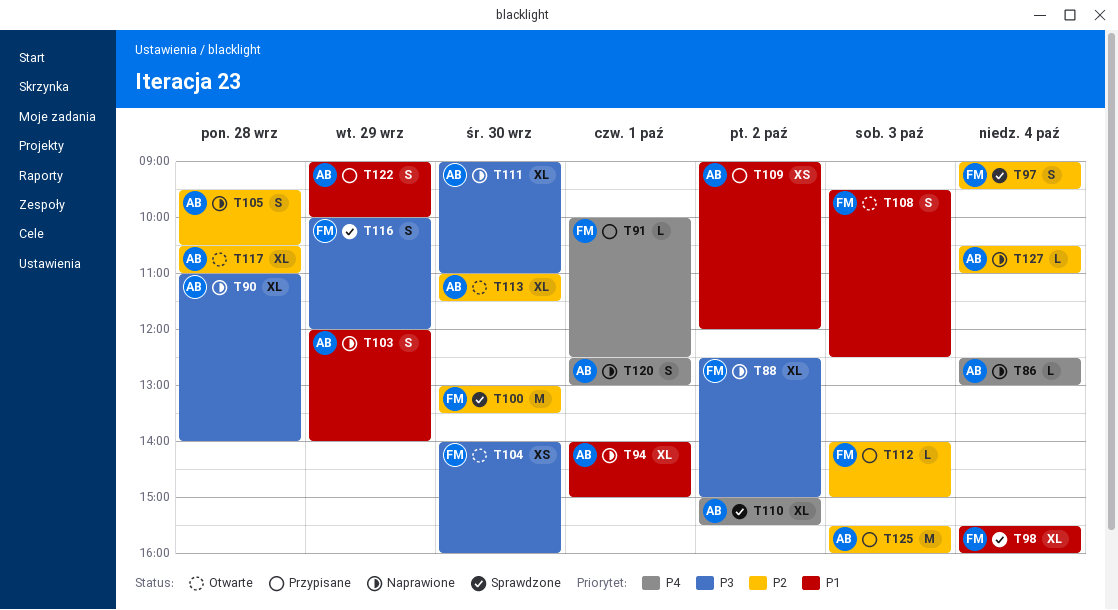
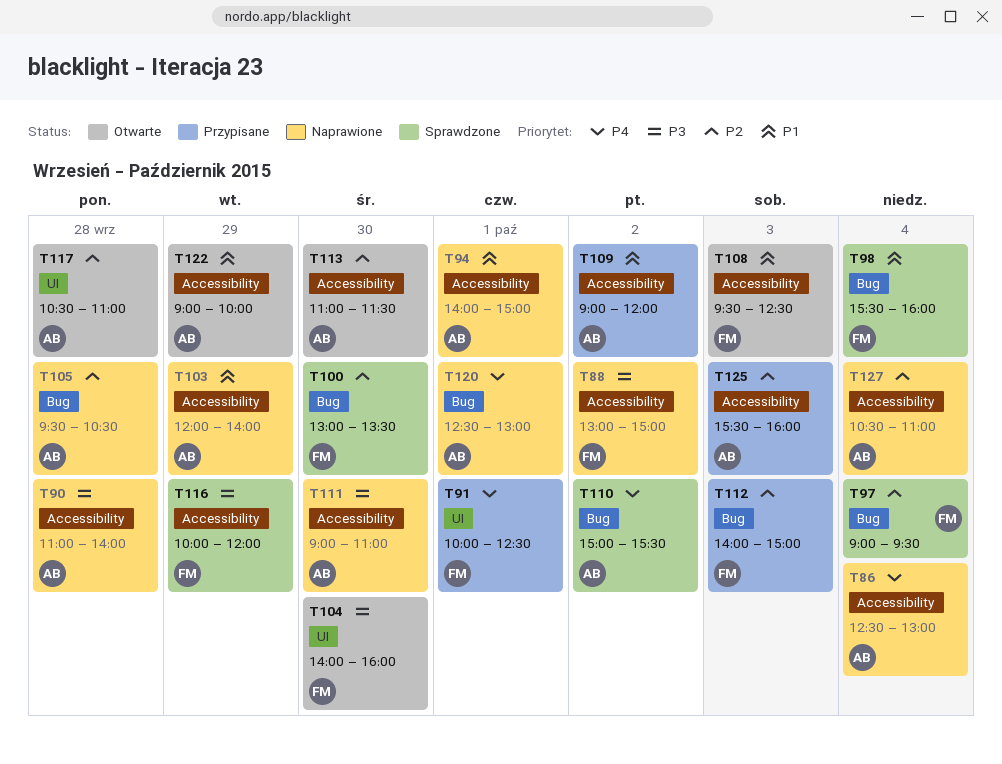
T88, begins: 12:30 -> 13:00
T122, status: Przypisane -> Otwarte

